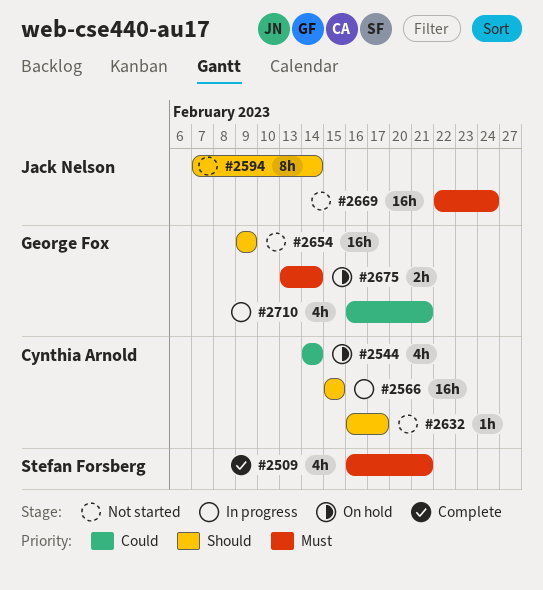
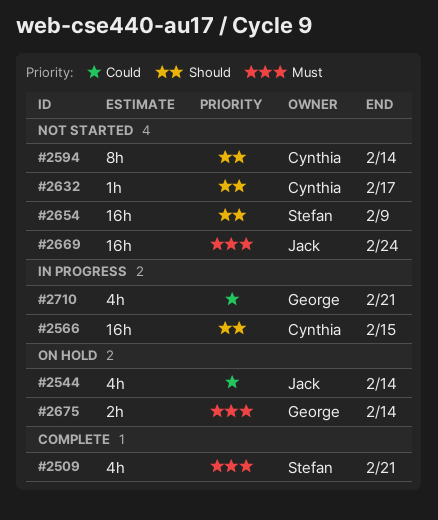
#2544, owner: Cynthia Arnold -> Jack Nelson
#2594, owner: Jack Nelson -> Cynthia Arnold
#2654, owner: George Fox -> Stefan Forsberg

